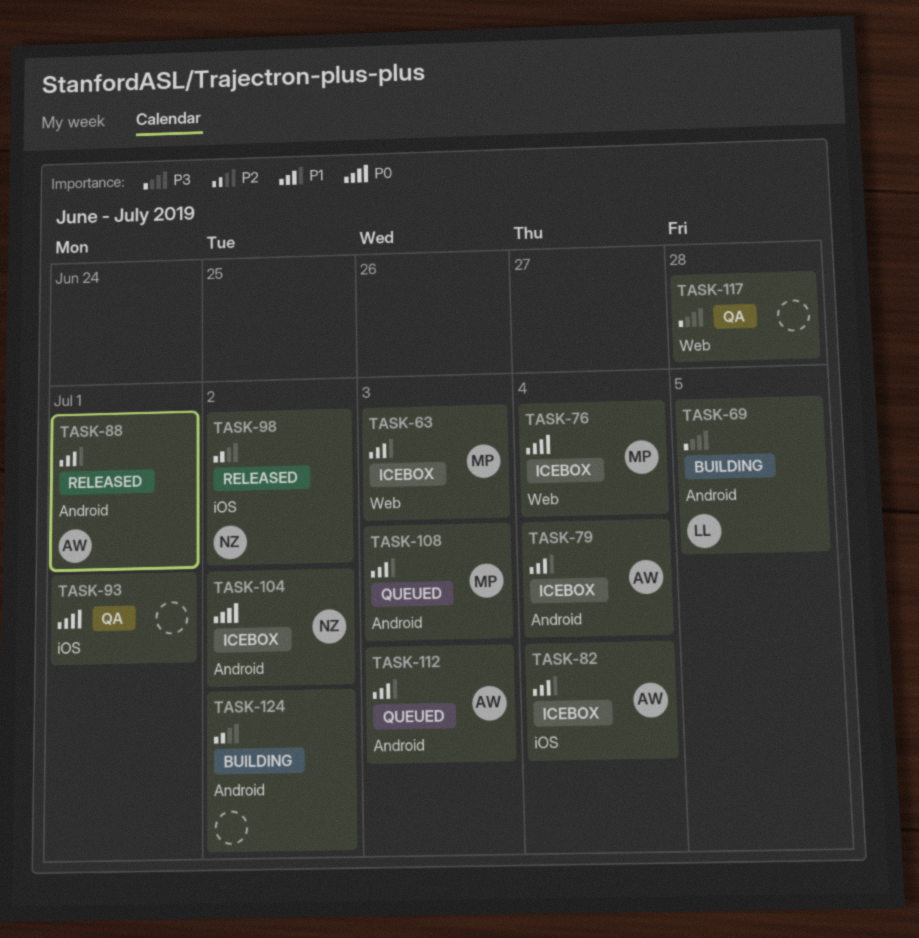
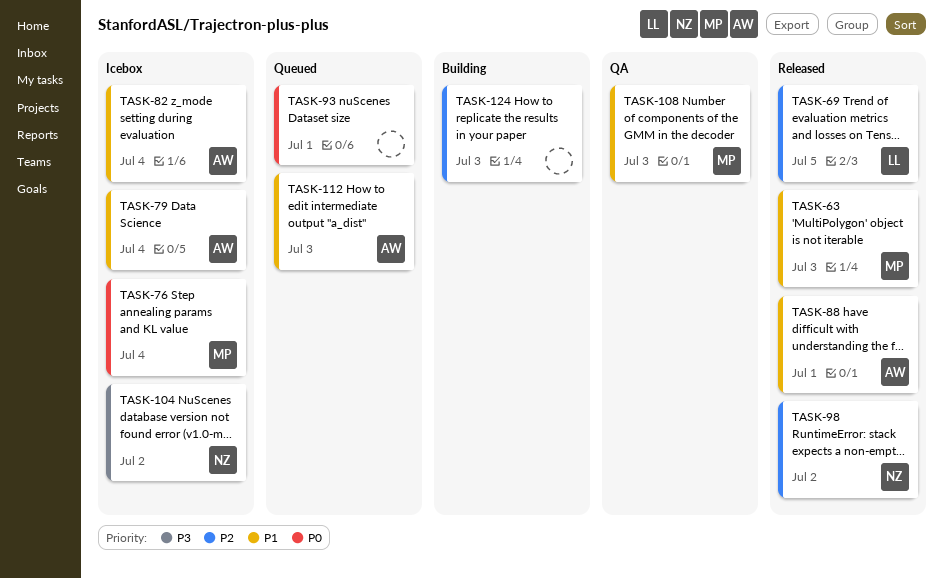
TASK-63, status: Icebox -> Released
TASK-69, status: Building -> Released
TASK-69, priority: P3 -> P2
TASK-93, status: QA -> Queued
TASK-104, priority: P0 -> P3
TASK-108, status: Queued -> QA
TASK-117: present -> none
TASK-124, due: Jul 2 -> Jul 3

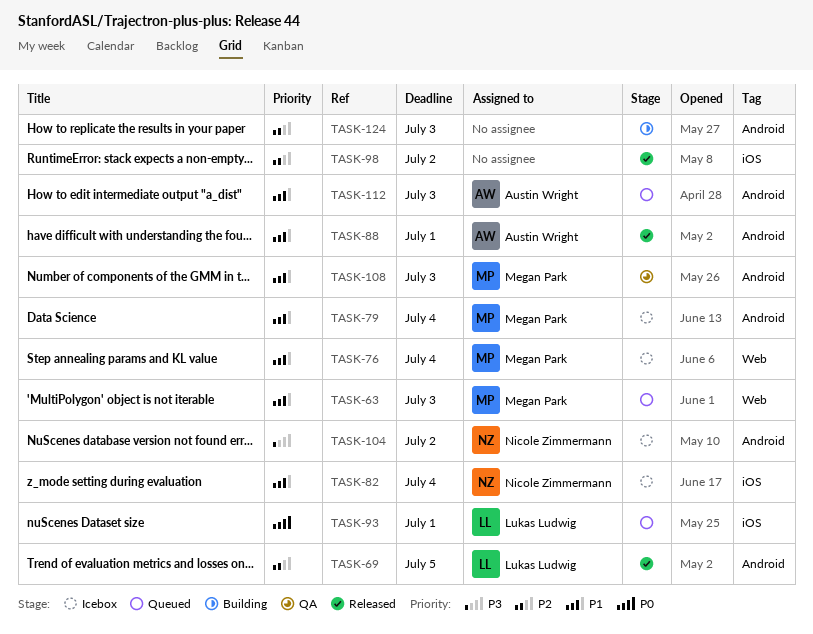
TASK-63, status: Released -> Queued
TASK-76, priority: P0 -> P1
TASK-79, owner: Austin Wright -> Megan Park
TASK-82, owner: Austin Wright -> Nicole Zimmermann
TASK-93, owner: none -> Lukas Ludwig
TASK-98, owner: Nicole Zimmermann -> none

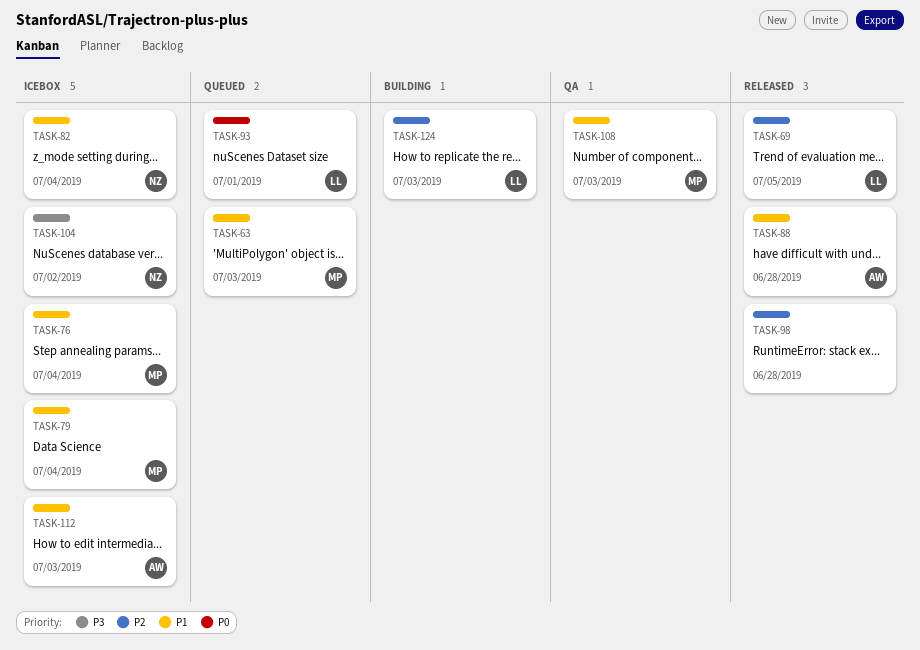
TASK-88, due: Jul 1 -> Jun 28
TASK-98, due: Jul 2 -> Jun 28
TASK-112, status: Queued -> Icebox
TASK-124, owner: none -> Lukas Ludwig

